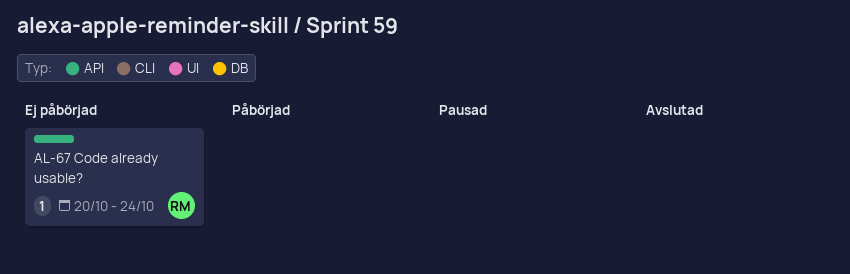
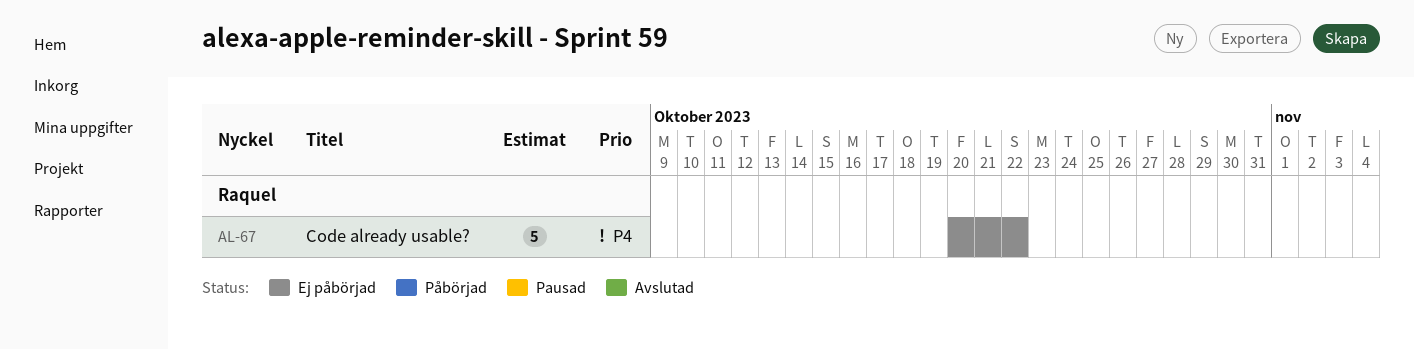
AL-67, estimate: 1 -> 5
AL-67, due: Oct 24 -> Oct 22

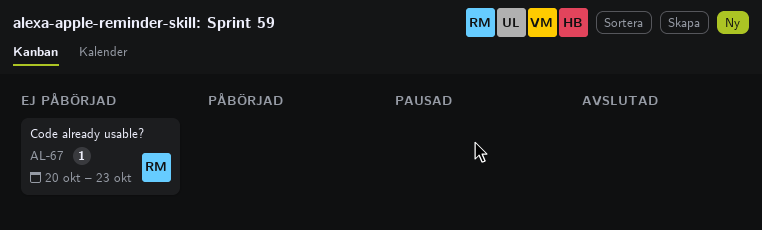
AL-67, estimate: 5 -> 1
AL-67, due: Oct 22 -> Oct 23

